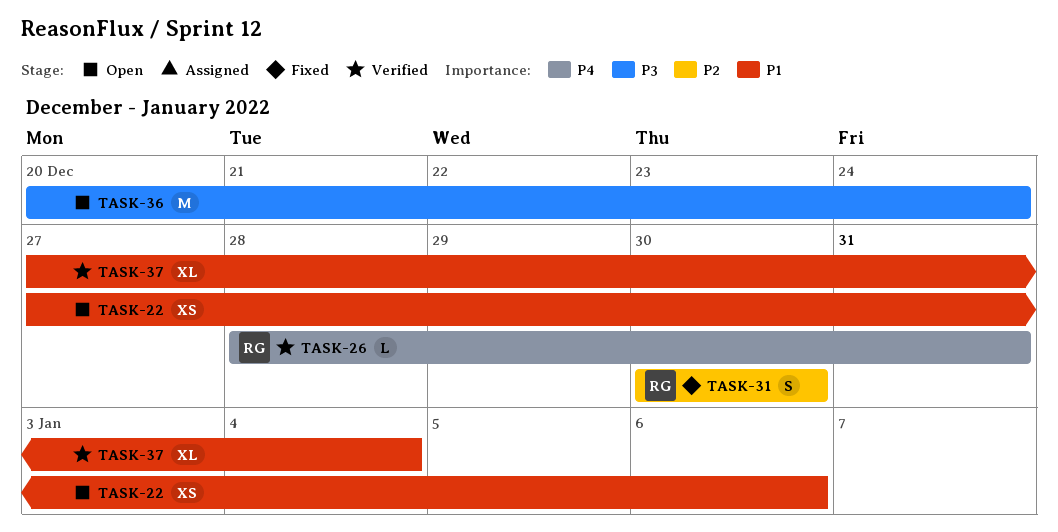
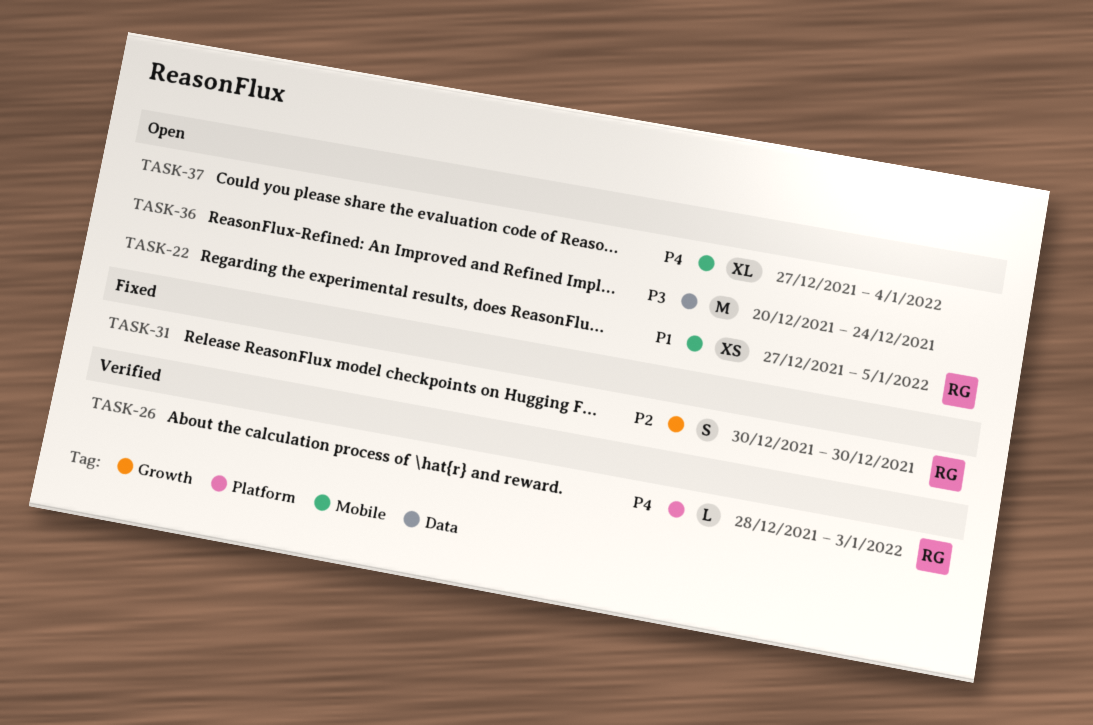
TASK-22, owner: none -> RG
TASK-22, due: Jan 6 -> Jan 5
TASK-26, due: Dec 31 -> Jan 3
TASK-37, status: Verified -> Open
TASK-37, priority: P1 -> P4

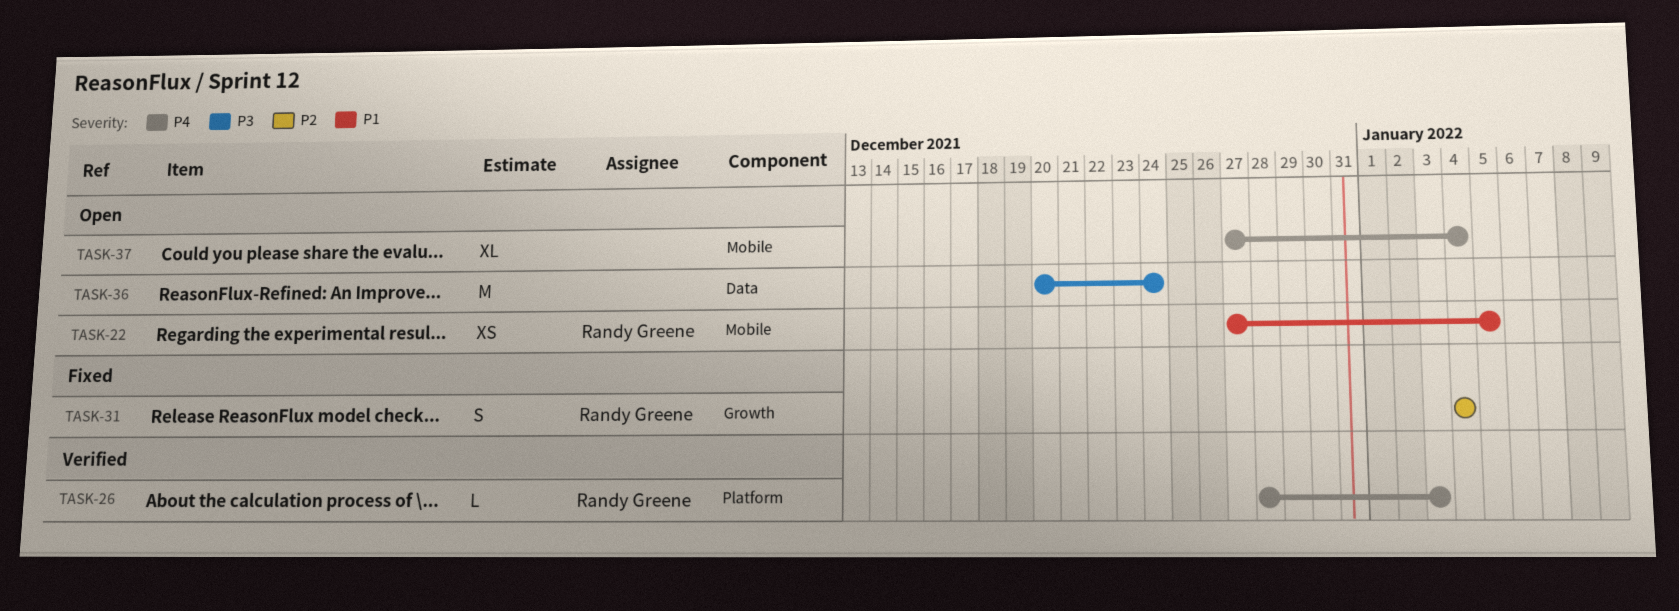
TASK-31, start: Dec 30 -> Jan 4
TASK-31, due: Dec 30 -> Jan 4

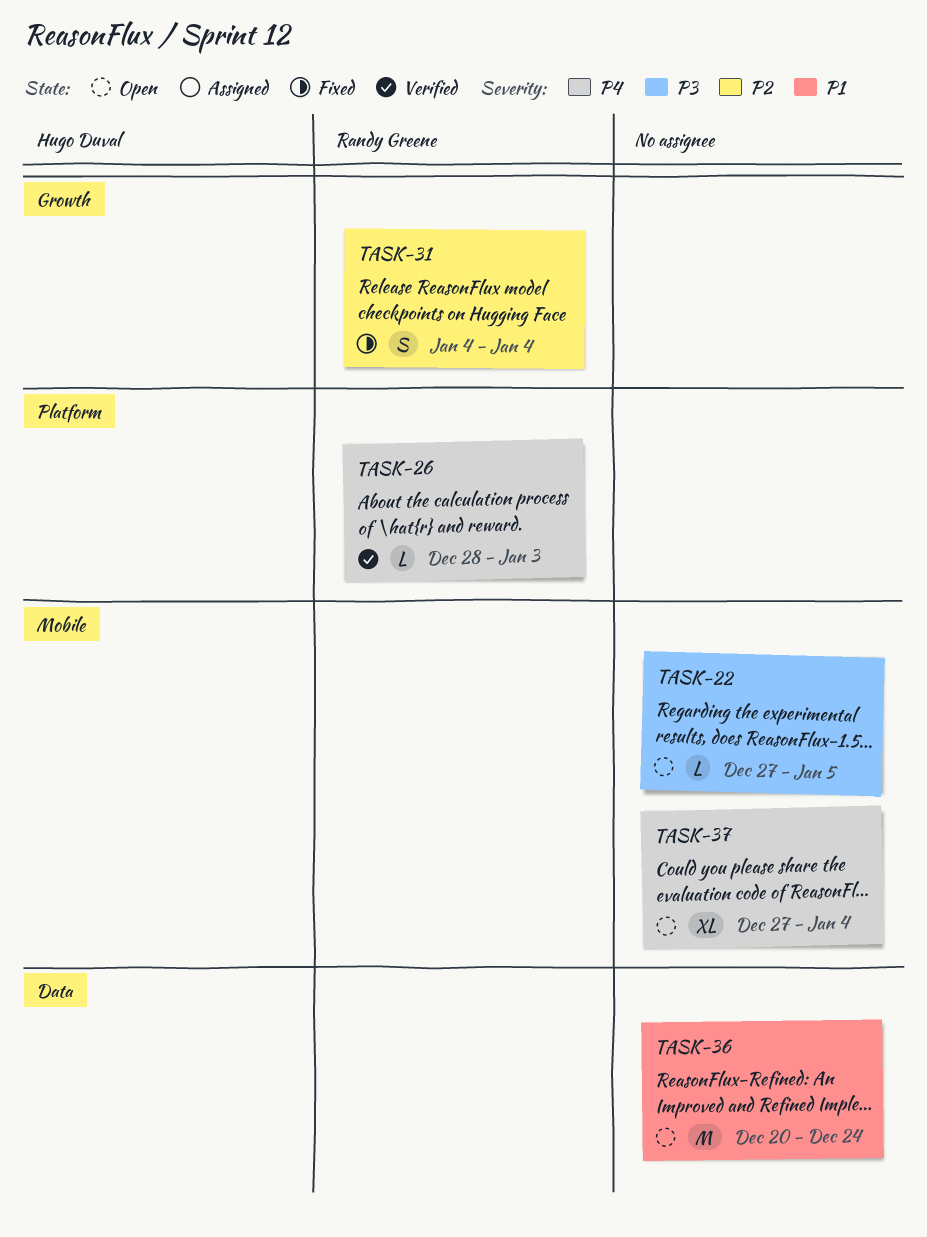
TASK-22, owner: Randy Greene -> none
TASK-22, priority: P1 -> P3
TASK-22, estimate: XS -> L
TASK-36, priority: P3 -> P1

